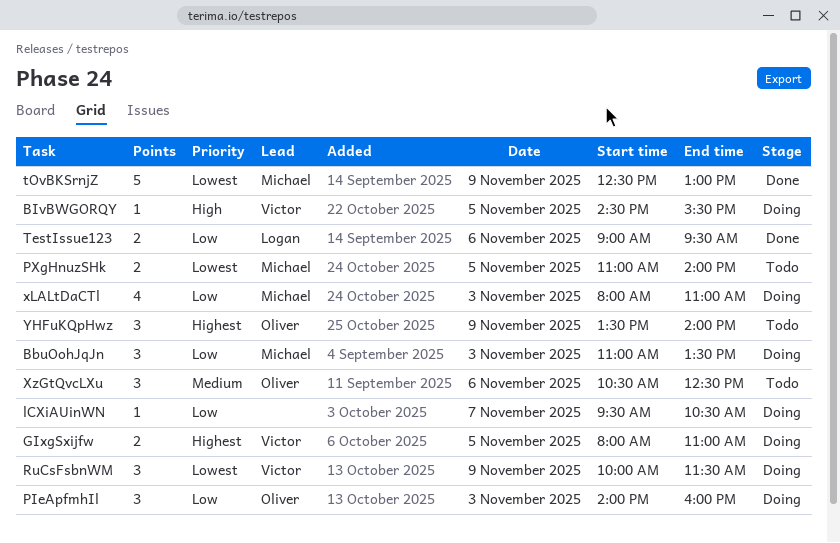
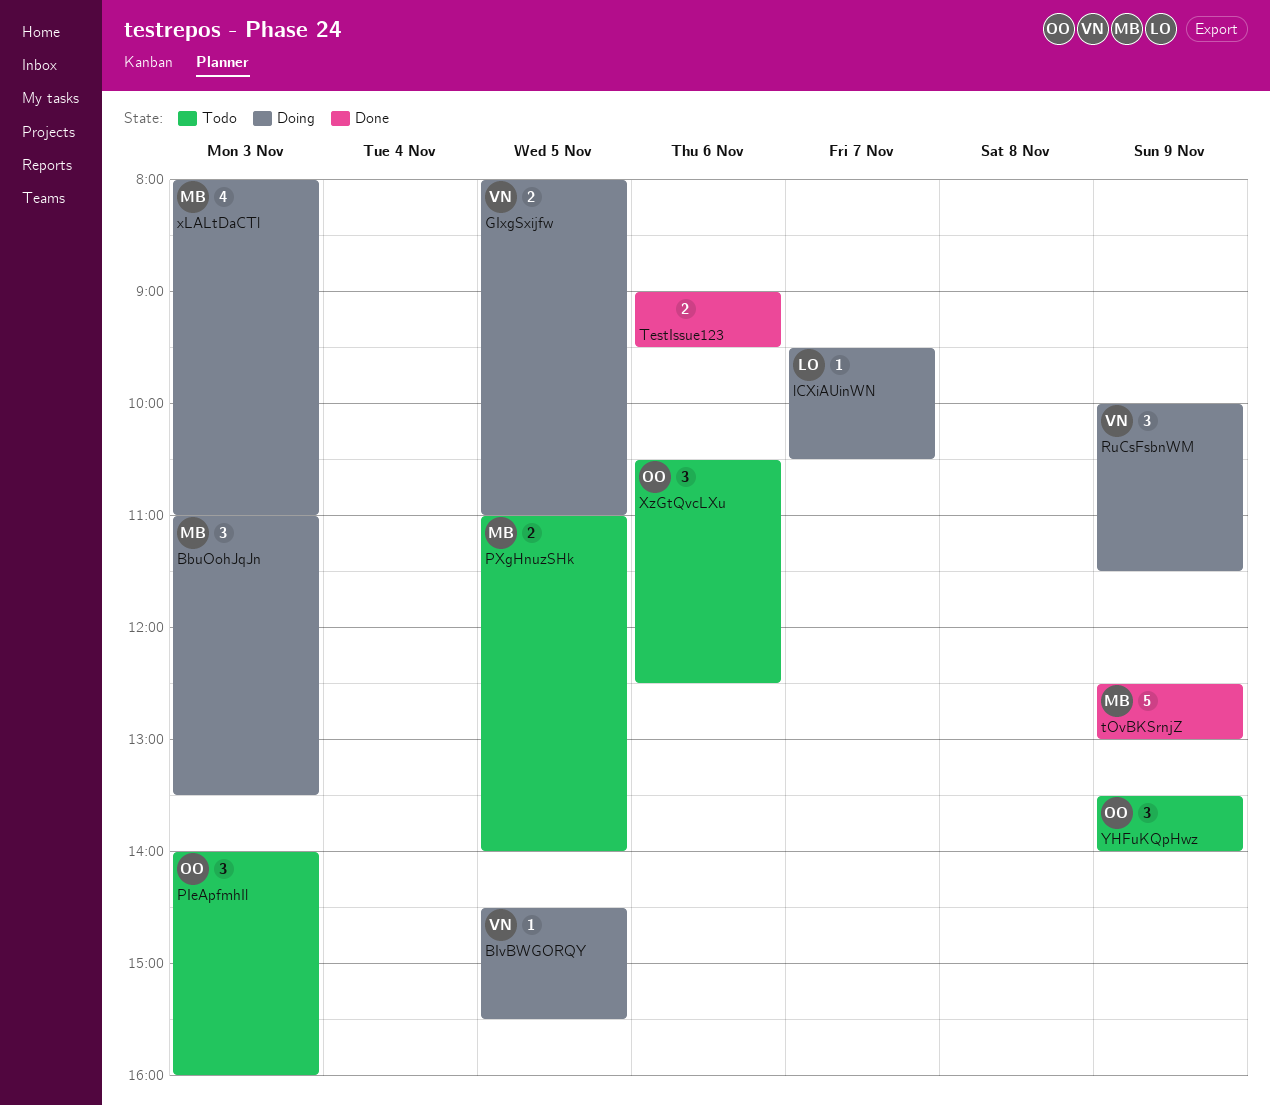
lCXiAUinWN, owner: none -> Logan
PIeApfmhIl, status: Doing -> Todo
TestIssue123, owner: Logan -> none

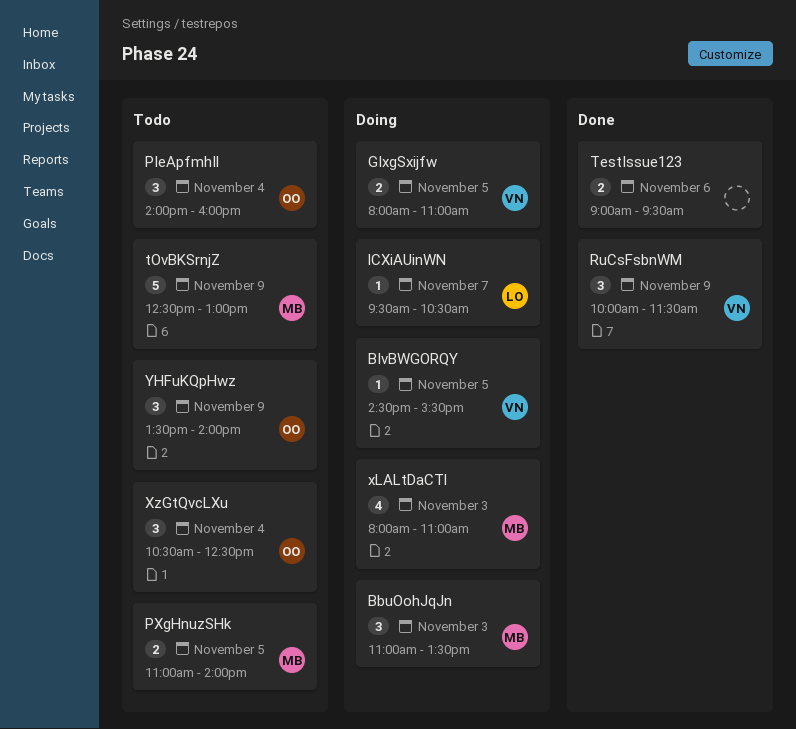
PIeApfmhIl, day: Nov 3 -> Nov 4
RuCsFsbnWM, status: Doing -> Done
tOvBKSrnjZ, status: Done -> Todo
XzGtQvcLXu, day: Nov 6 -> Nov 4

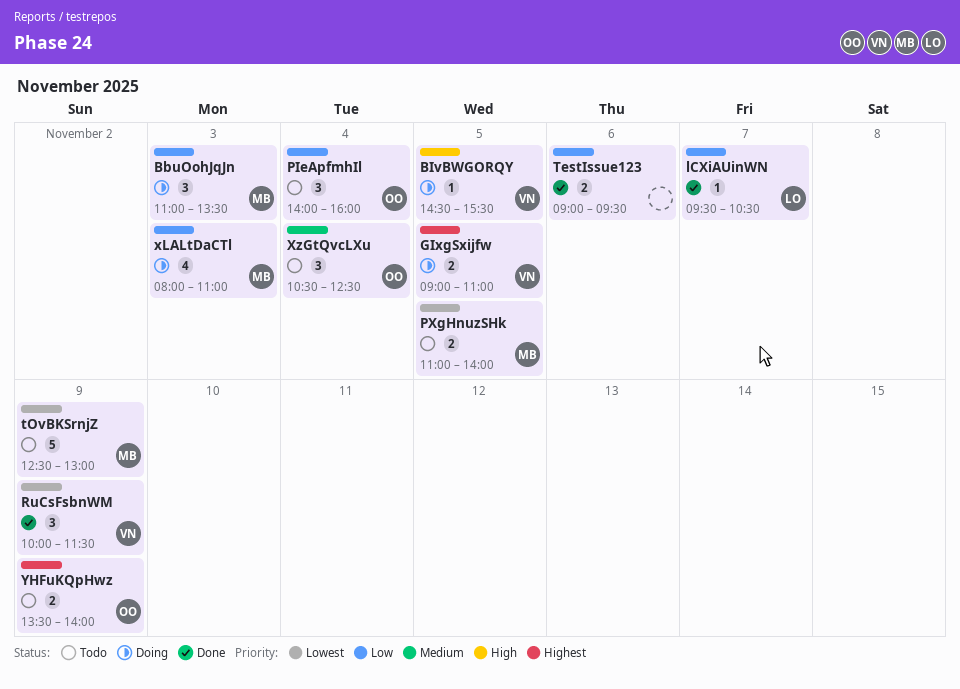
GIxgSxijfw, begins: 08:00 -> 09:00
lCXiAUinWN, status: Doing -> Done
YHFuKQpHwz, estimate: 3 -> 2

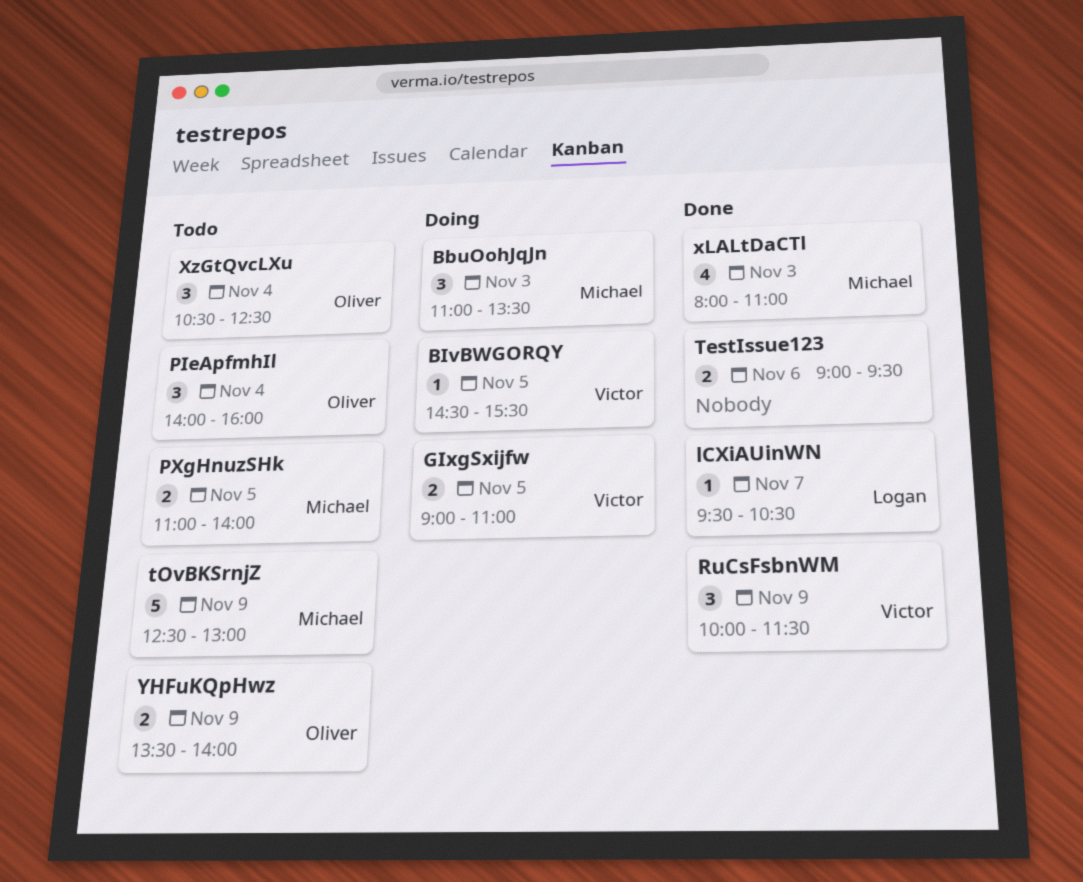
xLALtDaCTl, status: Doing -> Done

